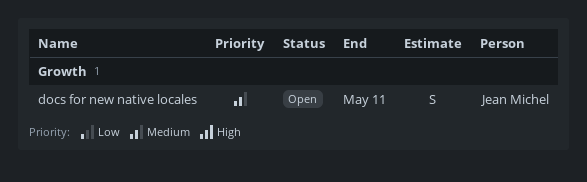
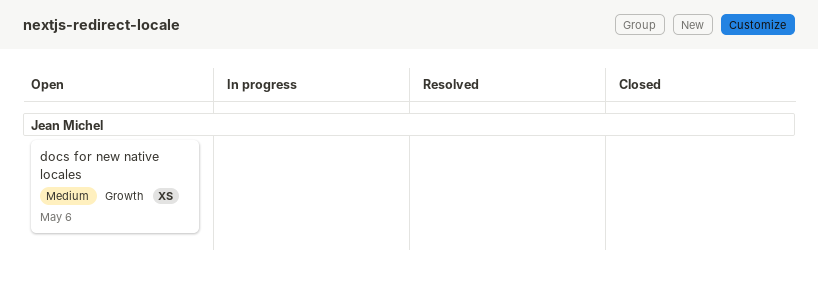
docs for new native locales, estimate: S -> XS
docs for new native locales, due: May 11 -> May 6

